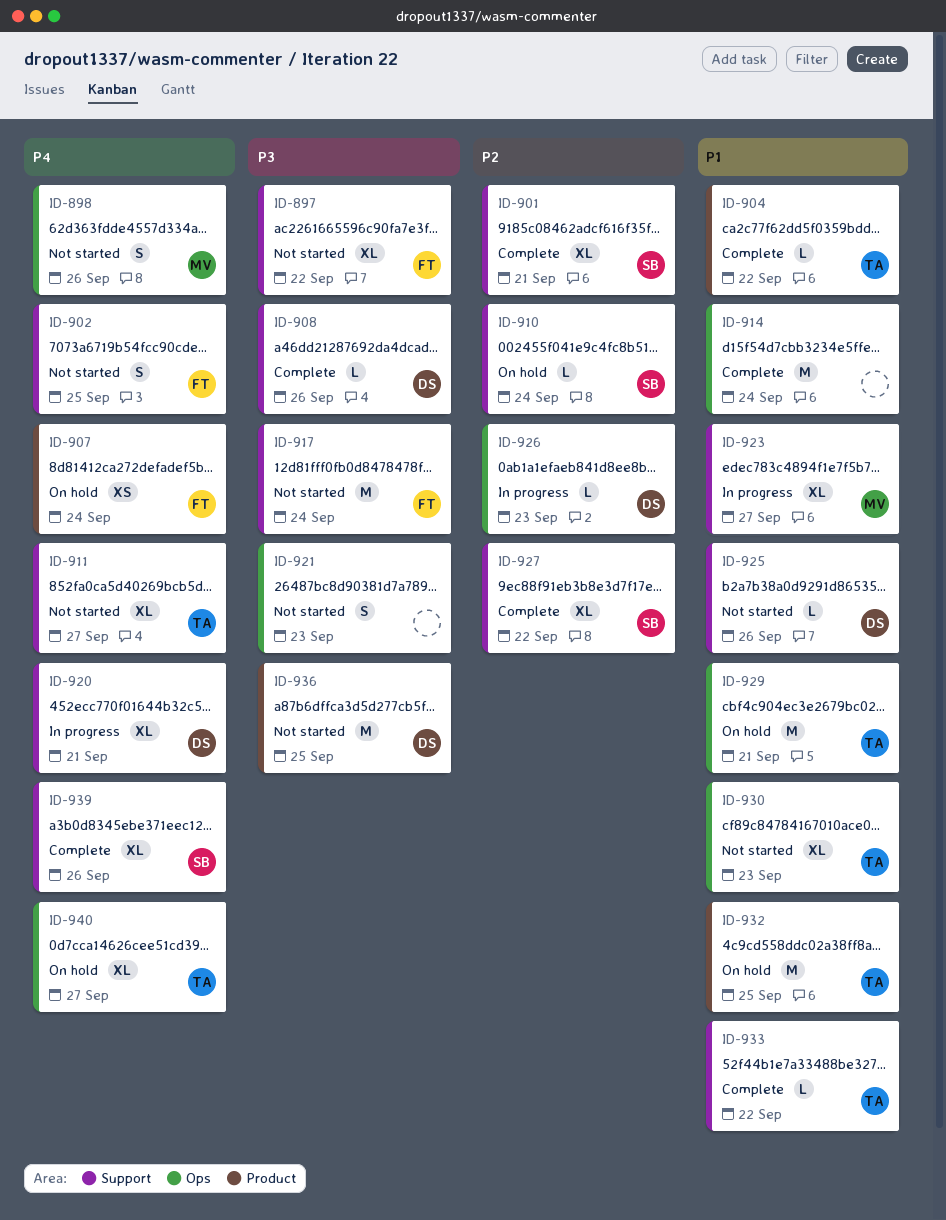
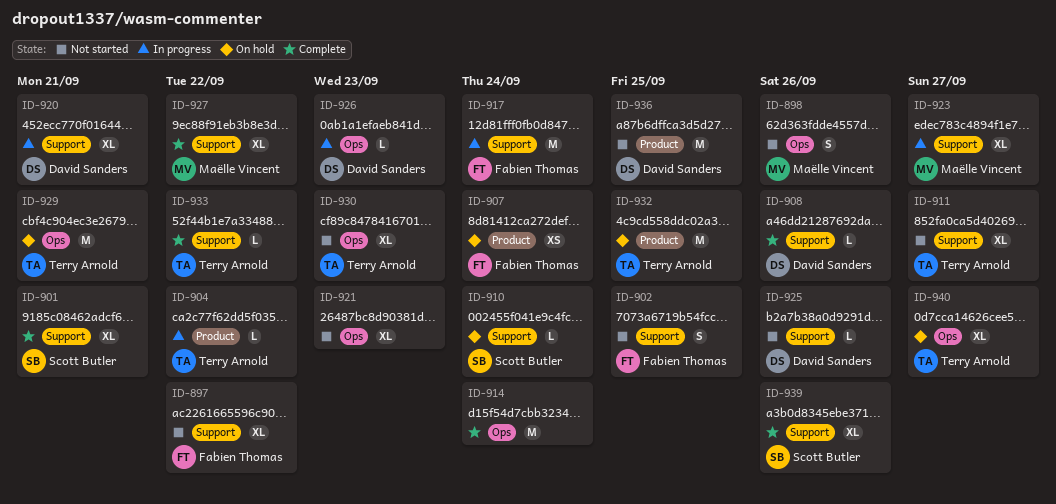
ID-904, status: Complete -> In progress
ID-917, status: Not started -> In progress
ID-921, estimate: S -> XL
ID-927, owner: Scott Butler -> Maëlle Vincent

